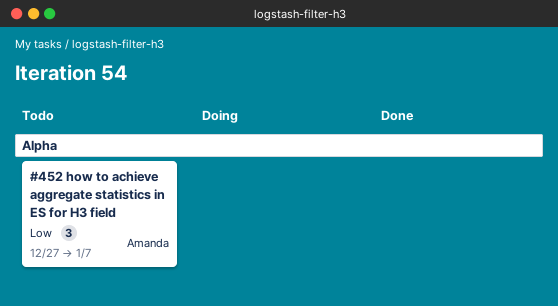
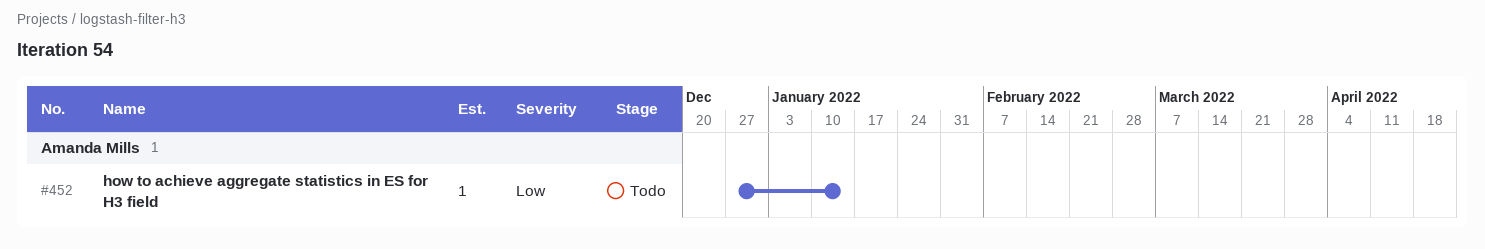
#452, estimate: 3 -> 1
#452, due: Jan 7 -> Jan 14

